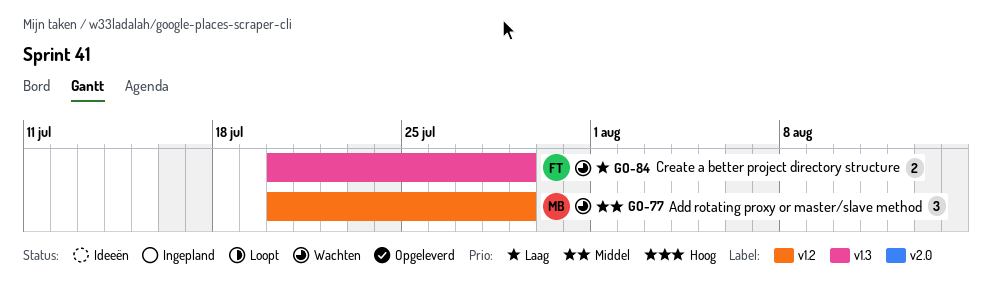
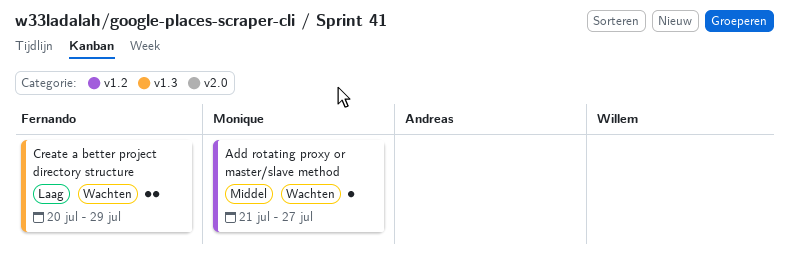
Add rotating proxy or master/slave method, estimate: 3 -> 1
Add rotating proxy or master/slave method, start: Jul 20 -> Jul 21
Add rotating proxy or master/slave method, due: Jul 29 -> Jul 27

